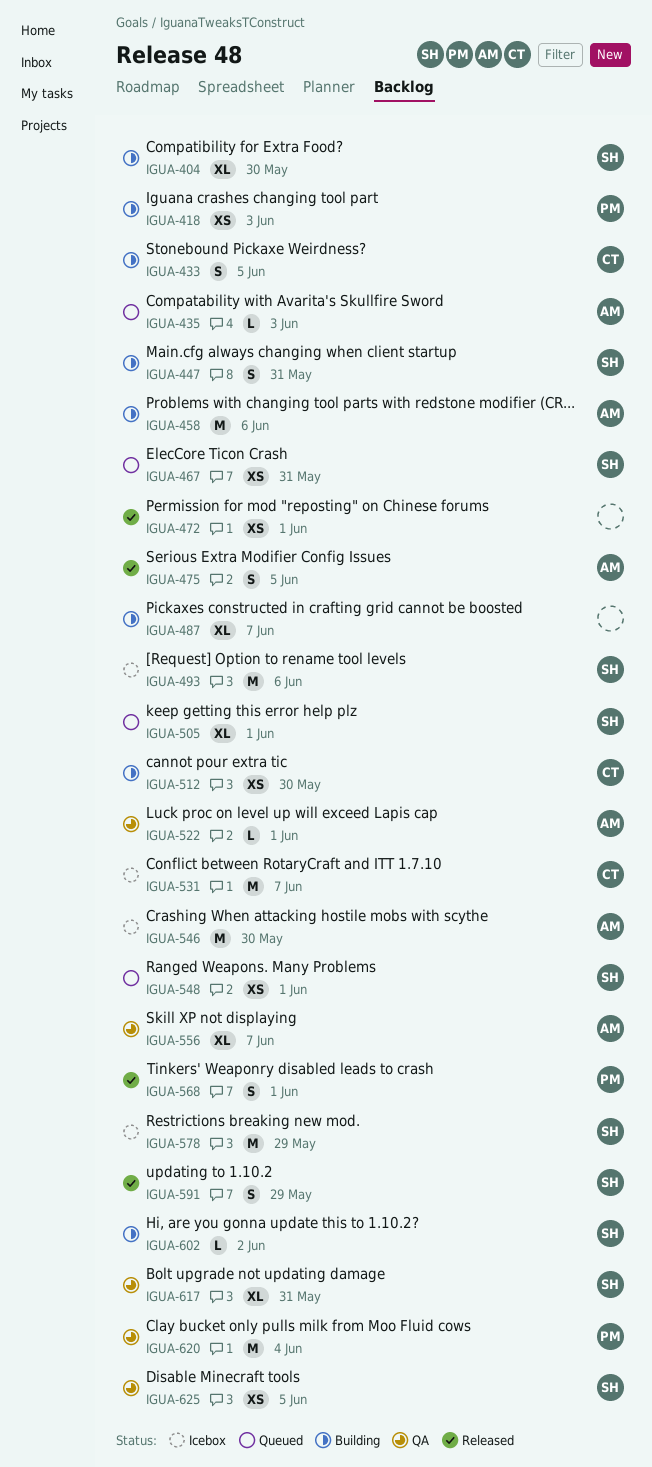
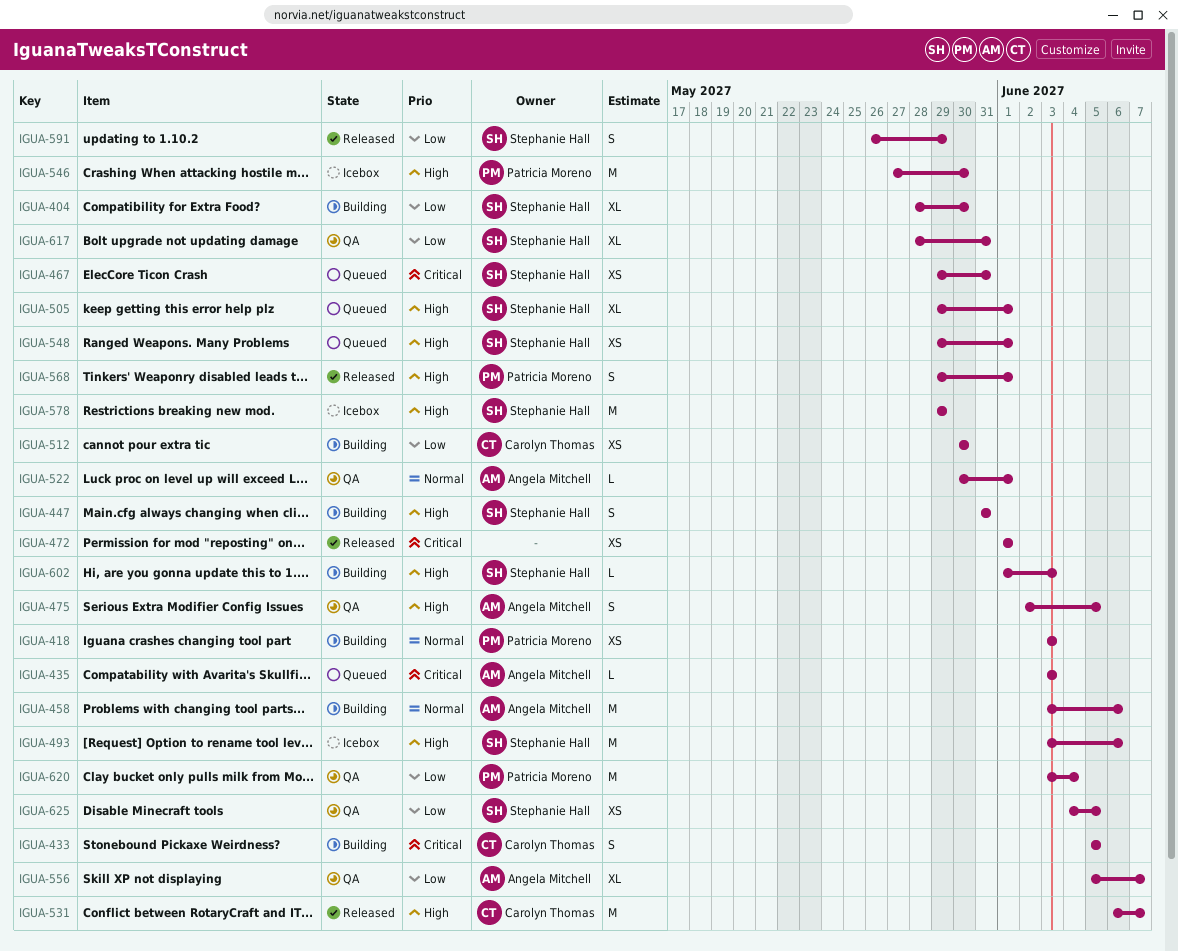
IGUA-475, status: Released -> QA
IGUA-487: present -> none
IGUA-531, status: Icebox -> Released
IGUA-546, owner: Angela Mitchell -> Patricia Moreno
IGUA-602, due: Jun 2 -> Jun 3

